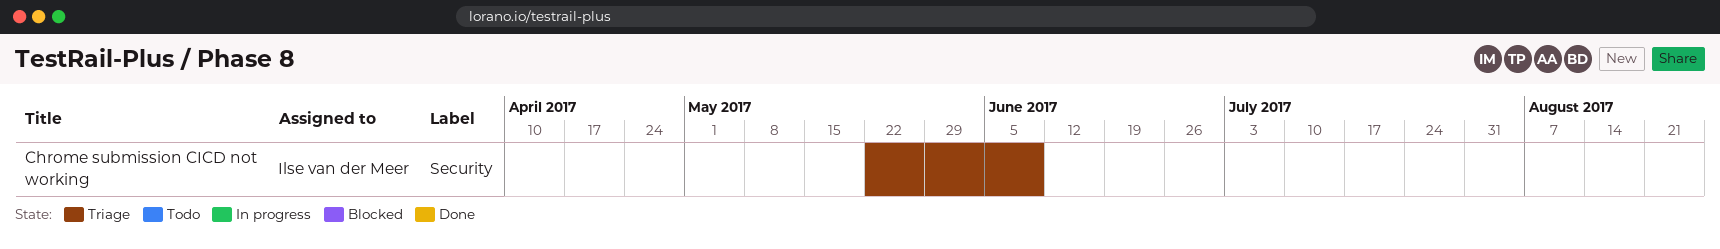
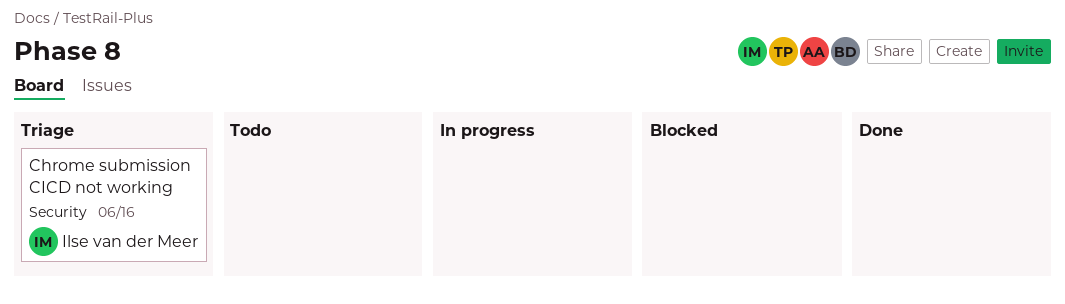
Chrome submission CICD not working, due: Jun 9 -> Jun 16

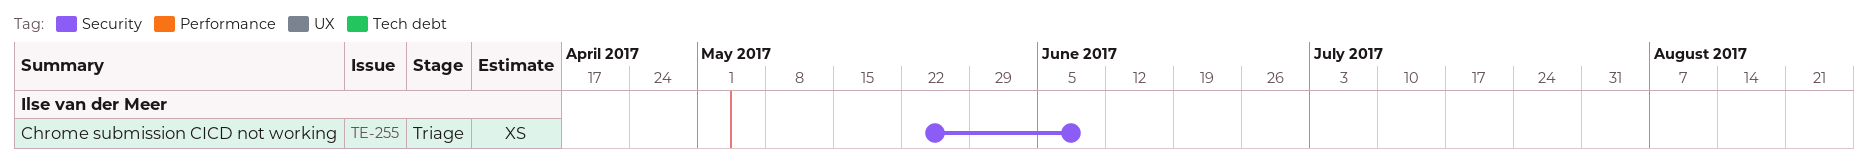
Chrome submission CICD not working, due: Jun 16 -> Jun 9

